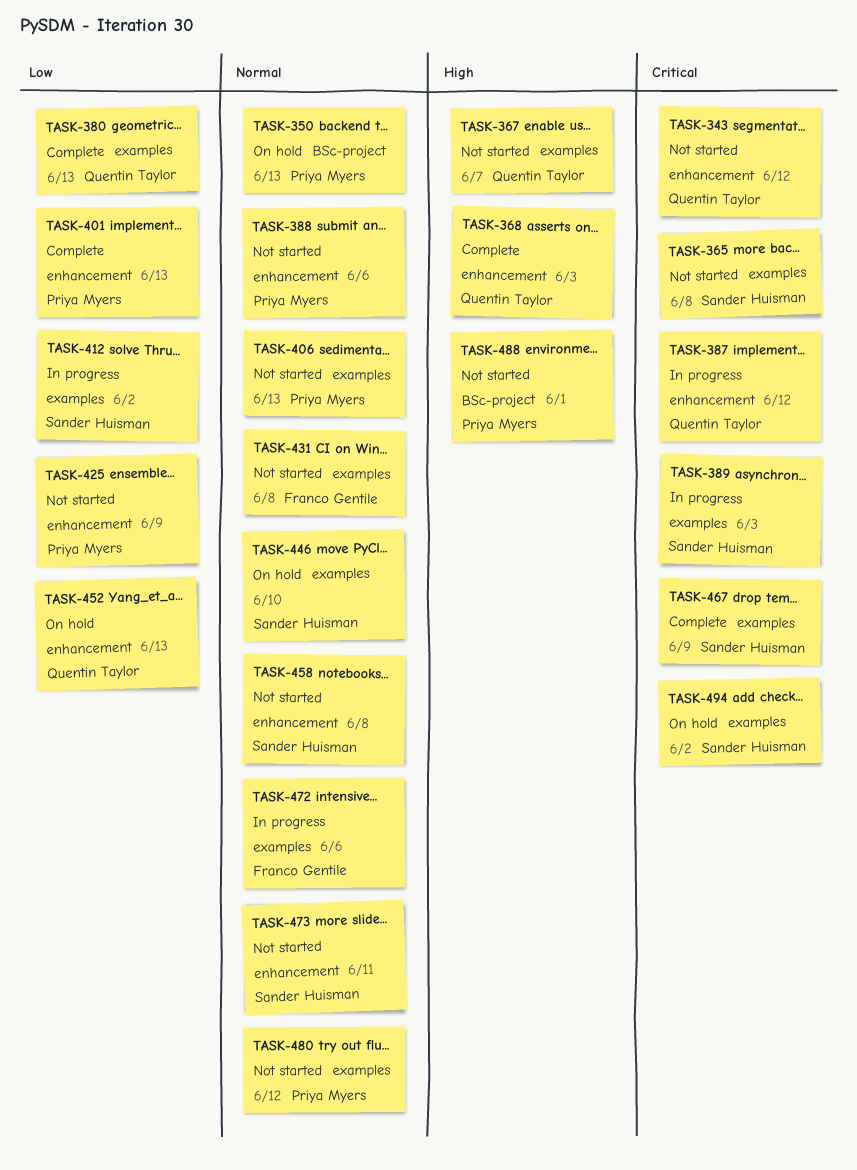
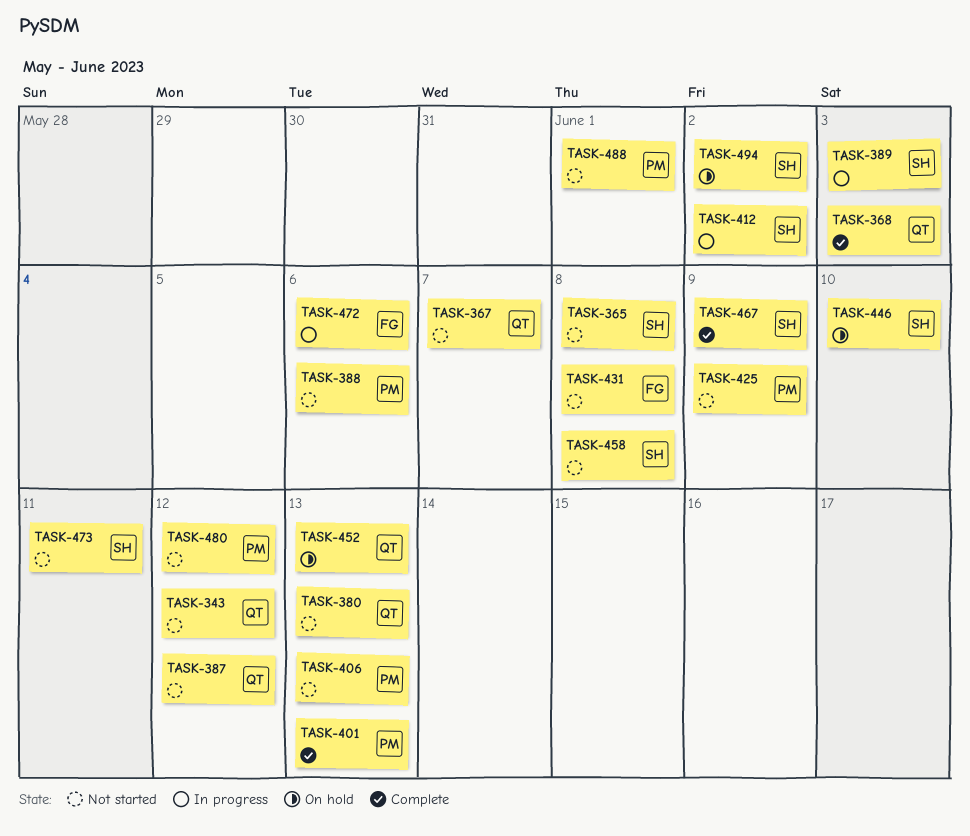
TASK-350: present -> none
TASK-380, status: Complete -> Not started
TASK-387, status: In progress -> Not started

